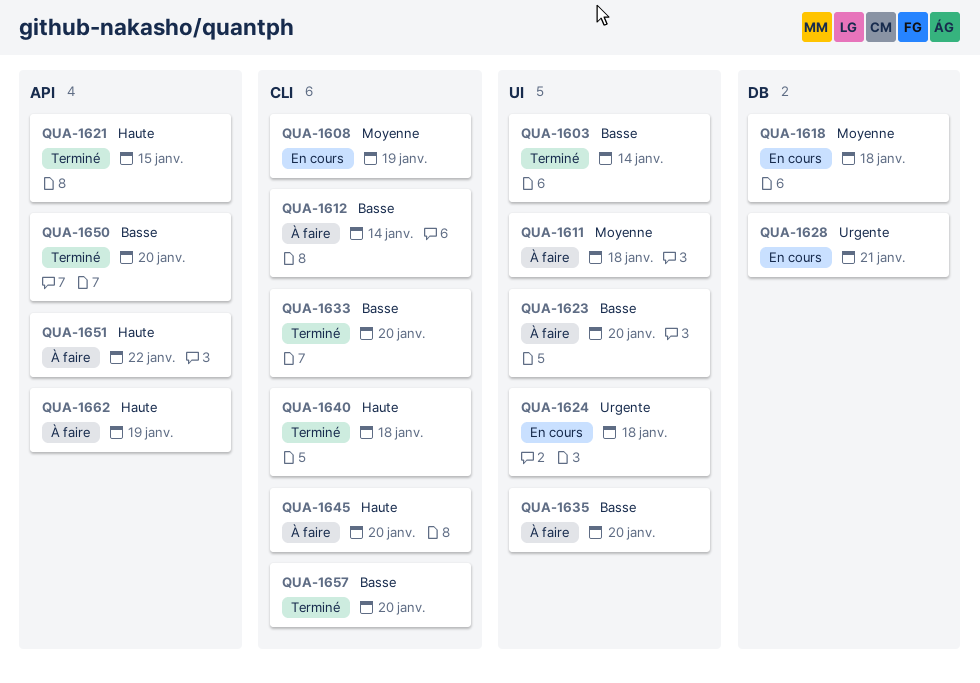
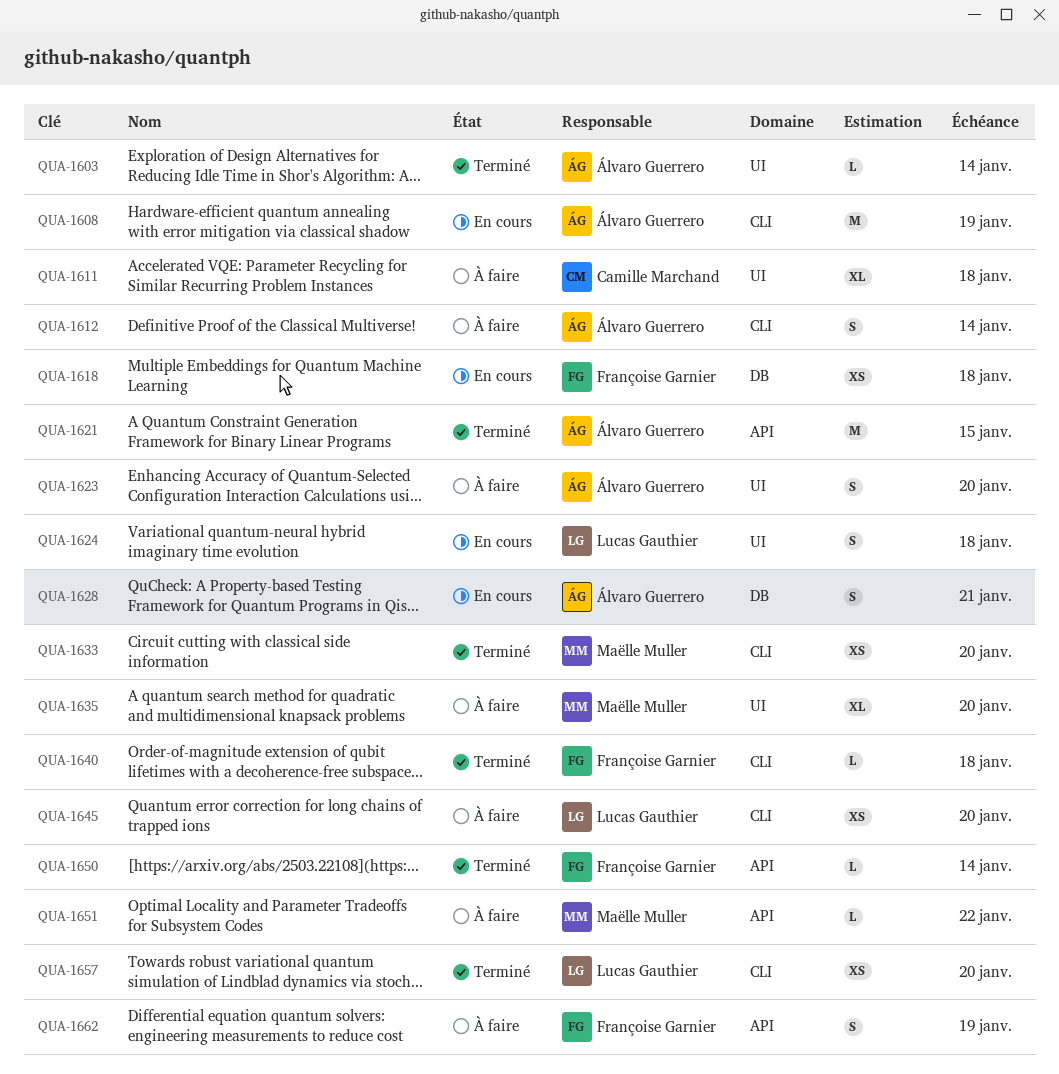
QUA-1650, due: Jan 20 -> Jan 14

